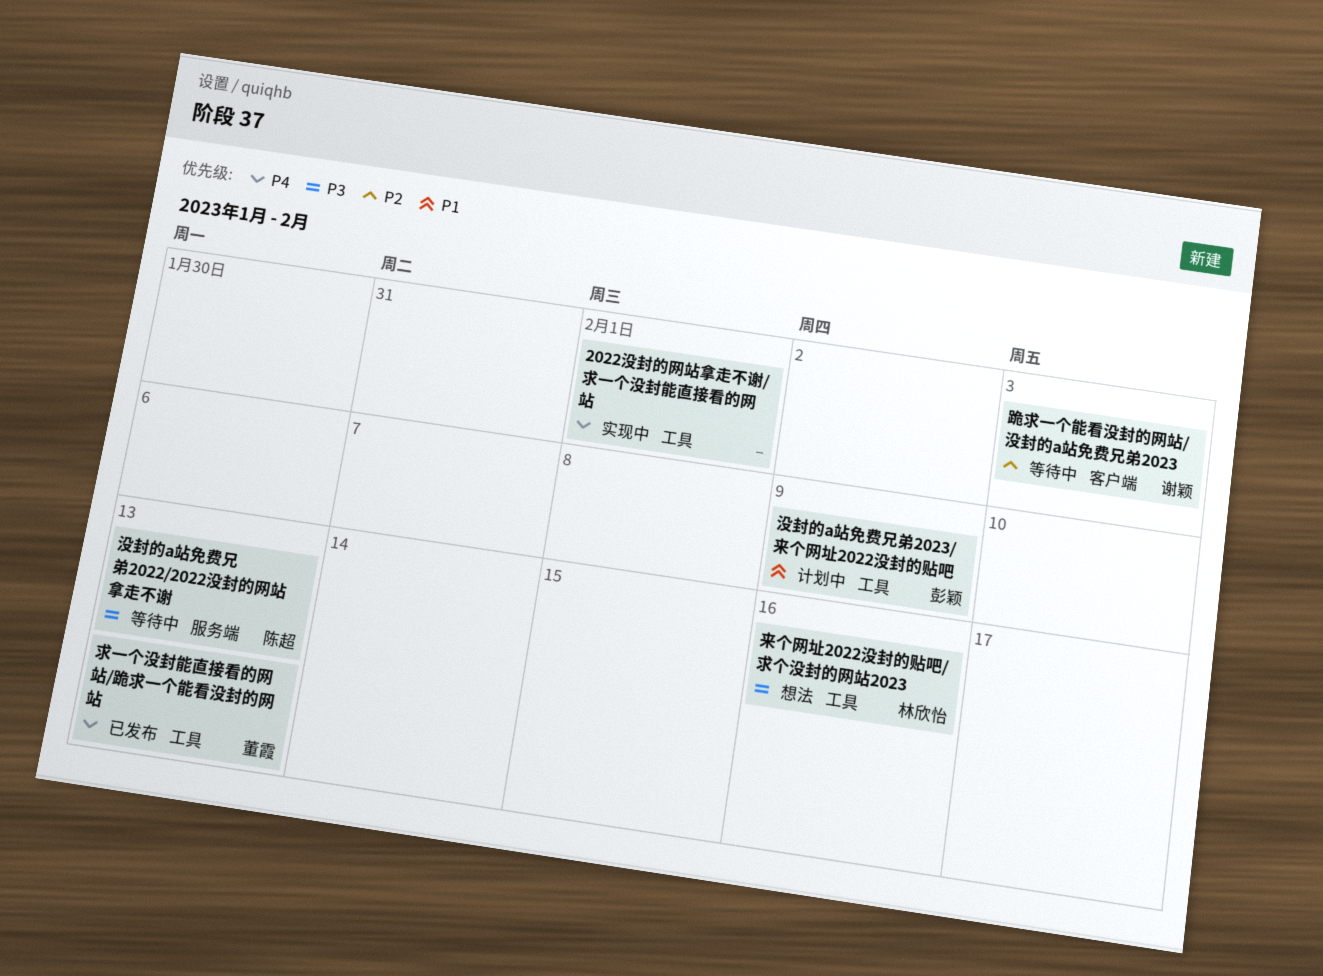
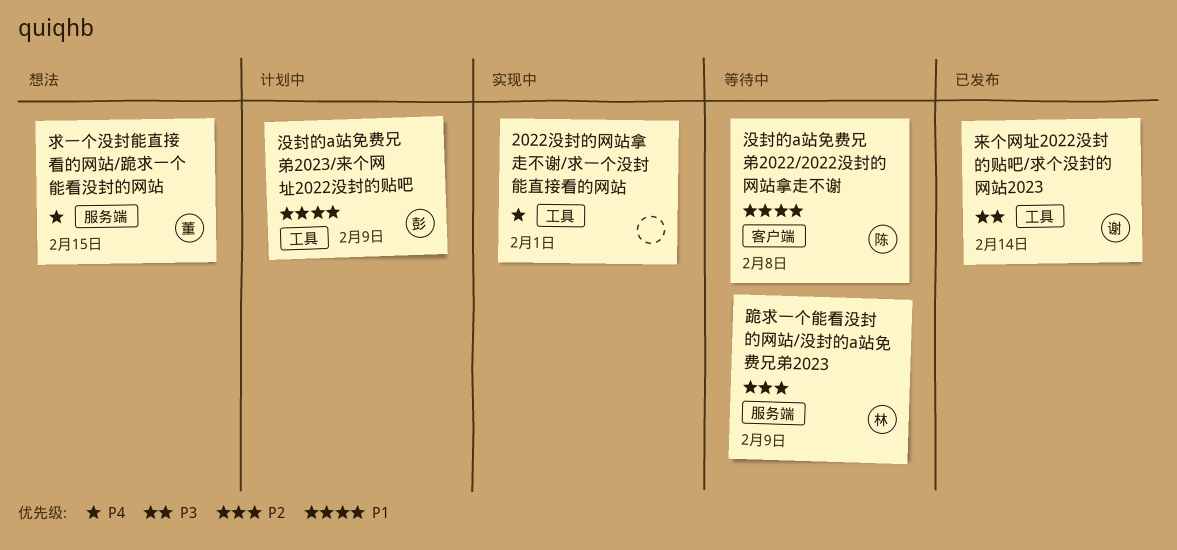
来个网址2022没封的贴吧/求个没封的网站2023, status: 想法 -> 已发布
来个网址2022没封的贴吧/求个没封的网站2023, owner: 林欣怡 -> 谢颖
来个网址2022没封的贴吧/求个没封的网站2023, due: Feb 16 -> Feb 14
求一个没封能直接看的网站/跪求一个能看没封的网站, status: 已发布 -> 想法
求一个没封能直接看的网站/跪求一个能看没封的网站, label: 工具 -> 服务端
求一个没封能直接看的网站/跪求一个能看没封的网站, due: Feb 13 -> Feb 15
没封的a站免费兄弟2022/2022没封的网站拿走不谢, priority: P3 -> P1
没封的a站免费兄弟2022/2022没封的网站拿走不谢, label: 服务端 -> 客户端
没封的a站免费兄弟2022/2022没封的网站拿走不谢, due: Feb 13 -> Feb 8
跪求一个能看没封的网站/没封的a站免费兄弟2023, owner: 谢颖 -> 林欣怡
跪求一个能看没封的网站/没封的a站免费兄弟2023, label: 客户端 -> 服务端
跪求一个能看没封的网站/没封的a站免费兄弟2023, due: Feb 3 -> Feb 9

